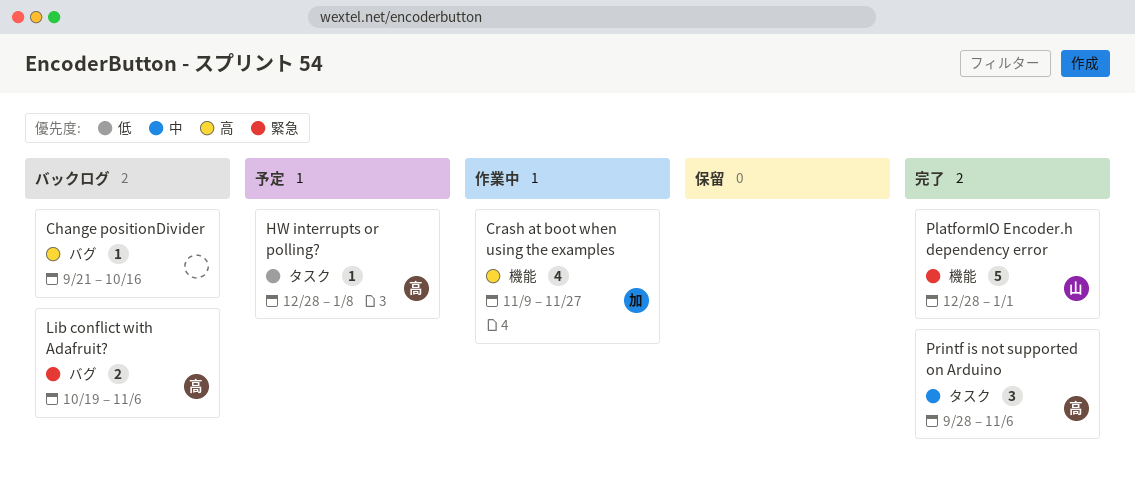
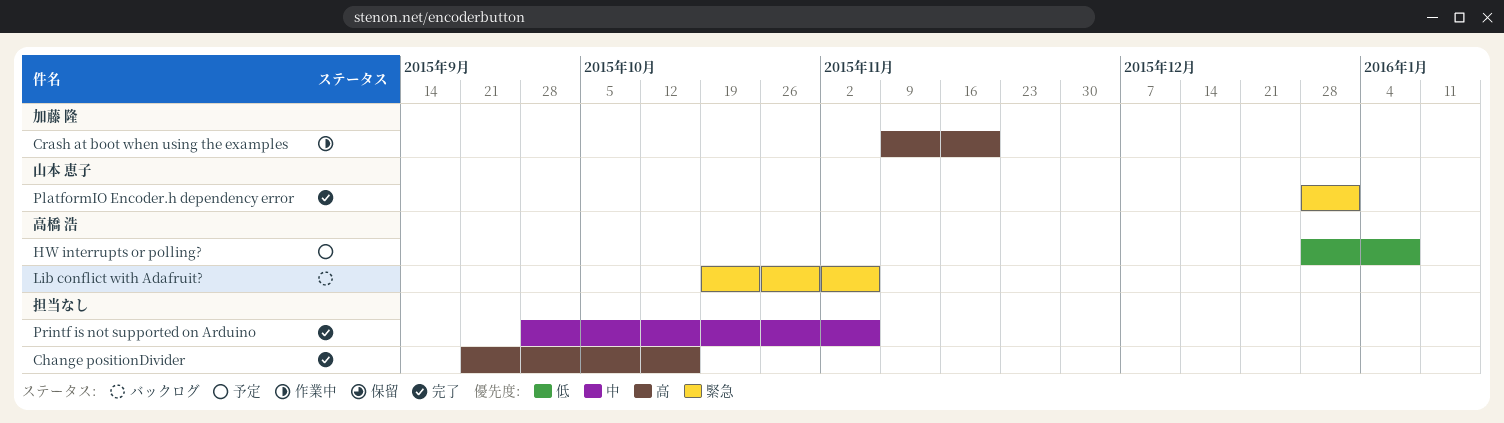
Change positionDivider, status: バックログ -> 完了
Crash at boot when using the examples, due: Nov 27 -> Nov 20
Printf is not supported on Arduino, owner: 高橋 浩 -> none

